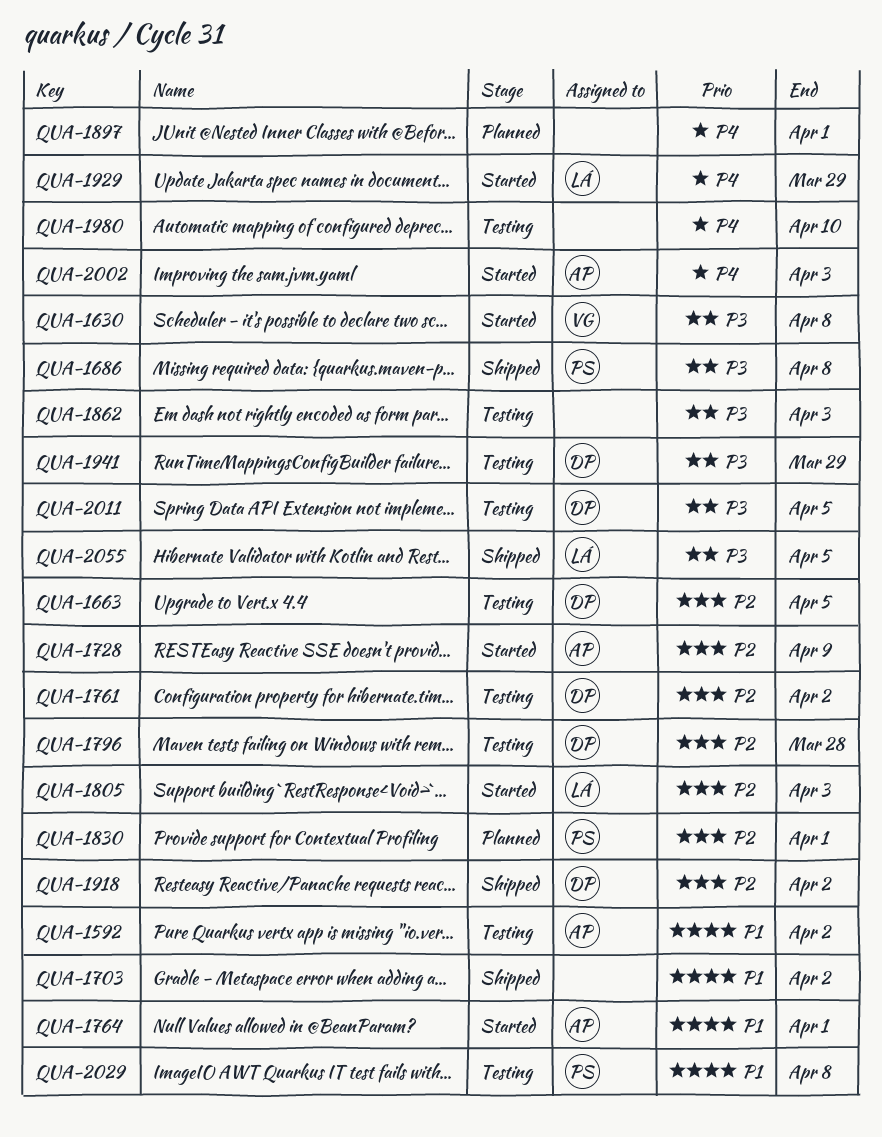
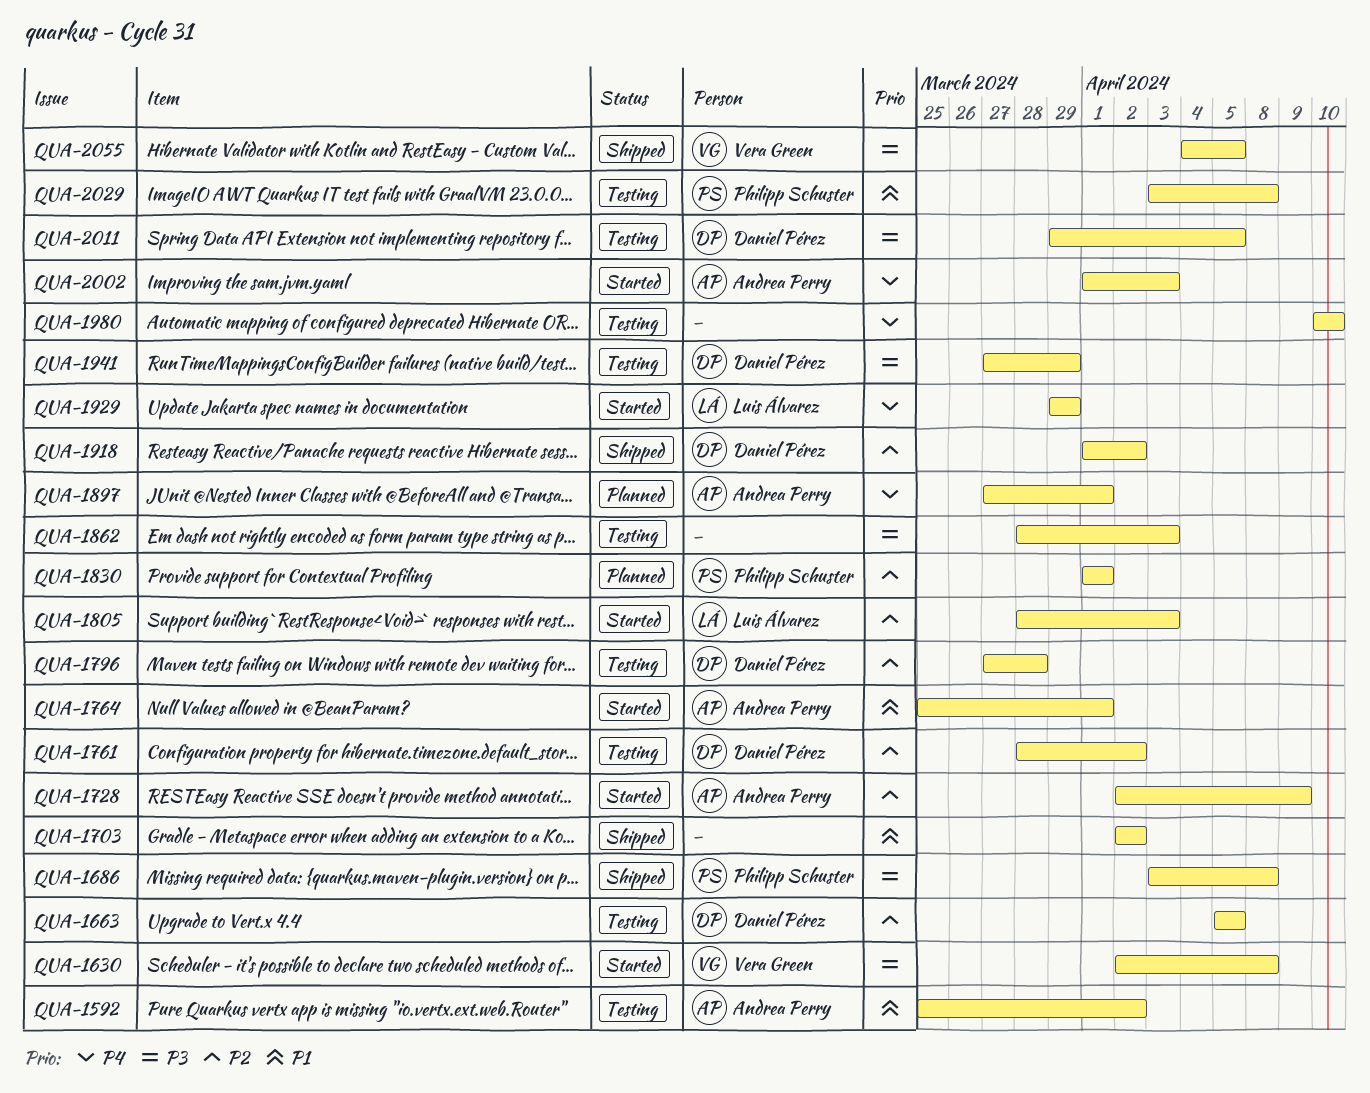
QUA-1897, owner: none -> Andrea Perry
QUA-2055, owner: Luis Álvarez -> Vera Green

